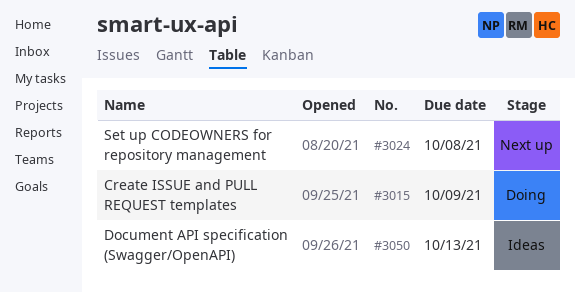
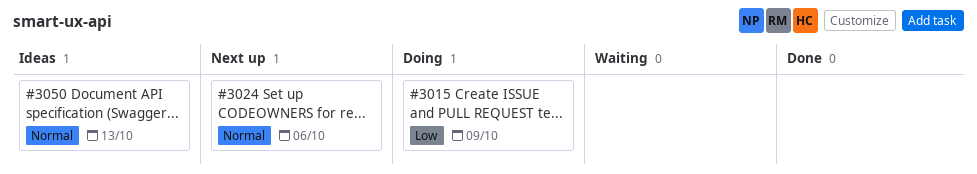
#3024, due: Oct 8 -> Oct 6

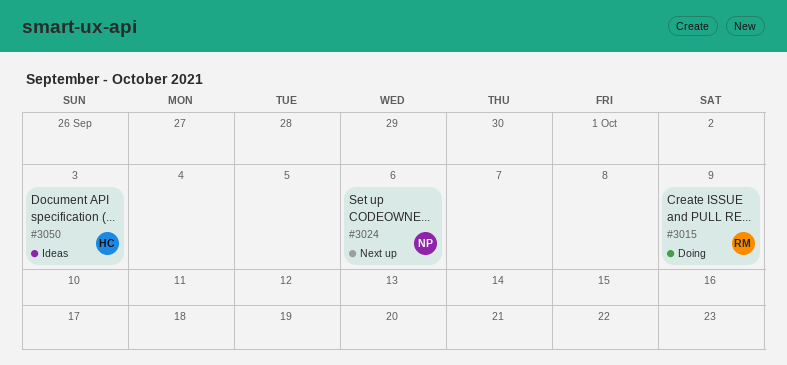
#3050, due: Oct 13 -> Oct 3

